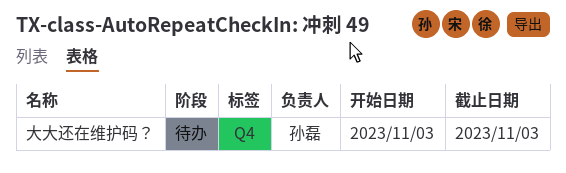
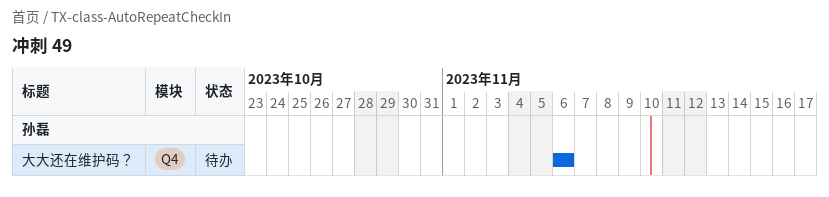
大大还在维护码？, start: Nov 3 -> Nov 6
大大还在维护码？, due: Nov 3 -> Nov 6

